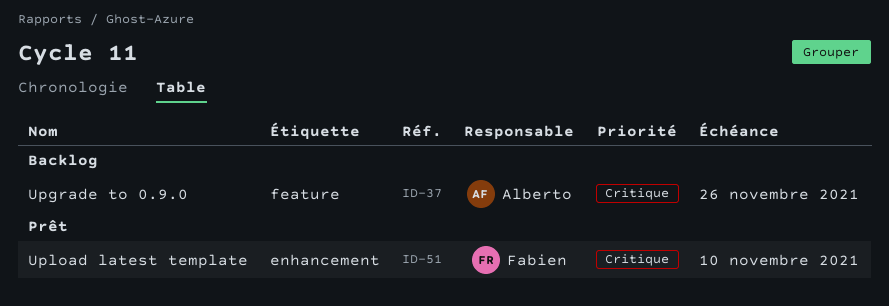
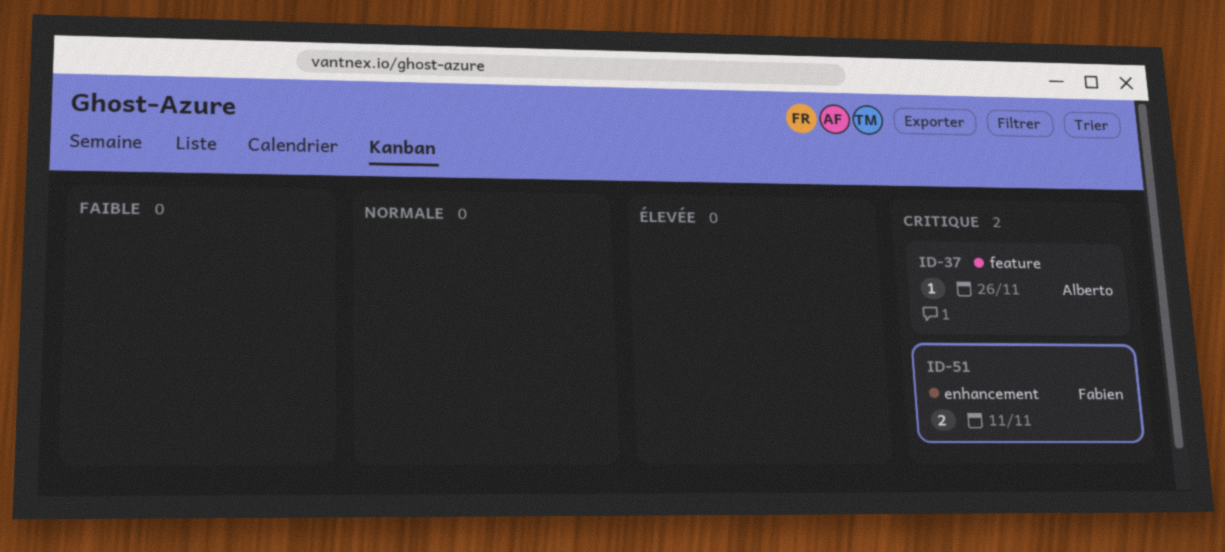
ID-51, due: Nov 10 -> Nov 11

